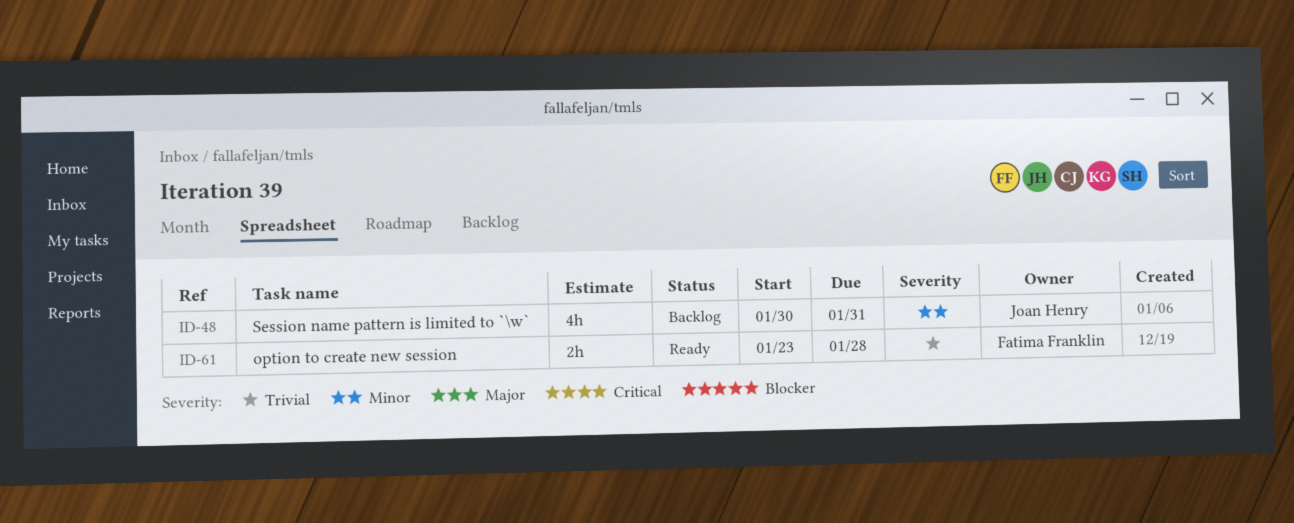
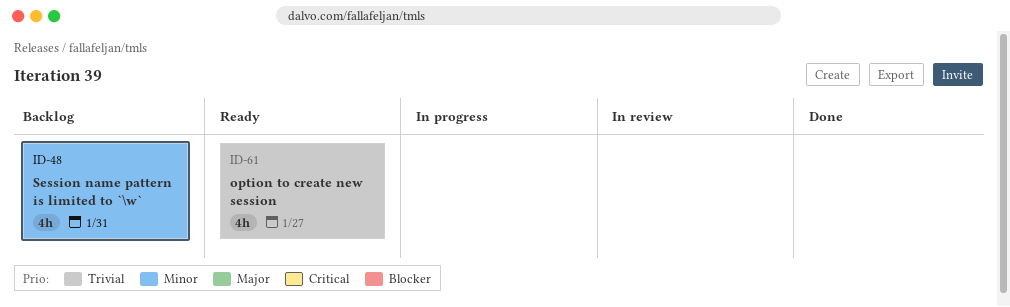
ID-61, estimate: 2h -> 4h
ID-61, due: Jan 28 -> Jan 27

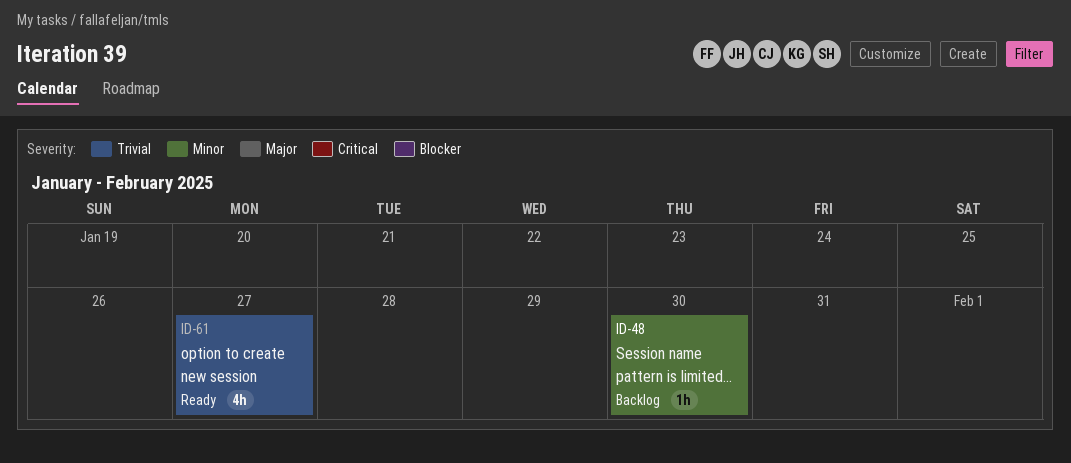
ID-48, estimate: 4h -> 1h
ID-48, due: Jan 31 -> Jan 30

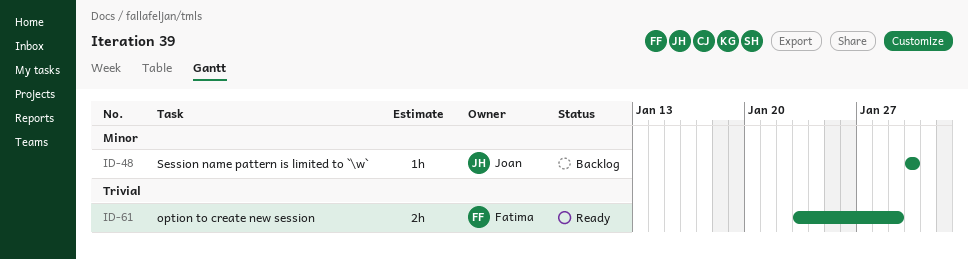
ID-61, estimate: 4h -> 2h
ID-61, due: Jan 27 -> Jan 29

